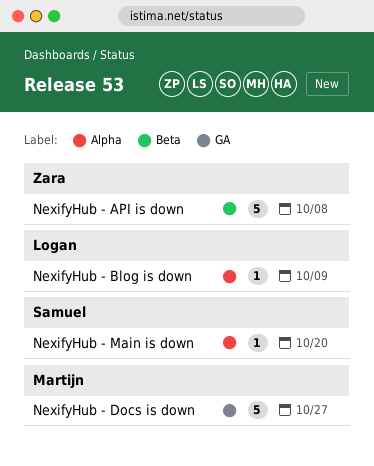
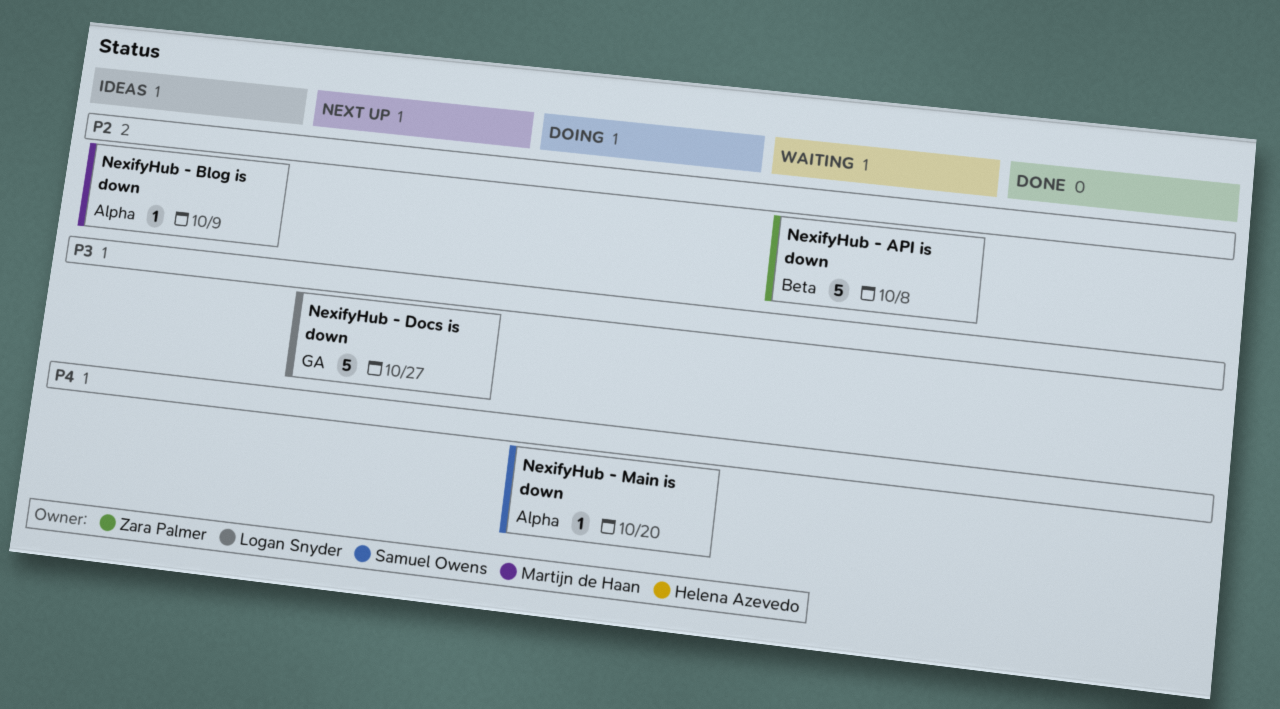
NexifyHub - Blog is down, owner: Logan Snyder -> Martijn de Haan
NexifyHub - Docs is down, owner: Martijn de Haan -> Logan Snyder

